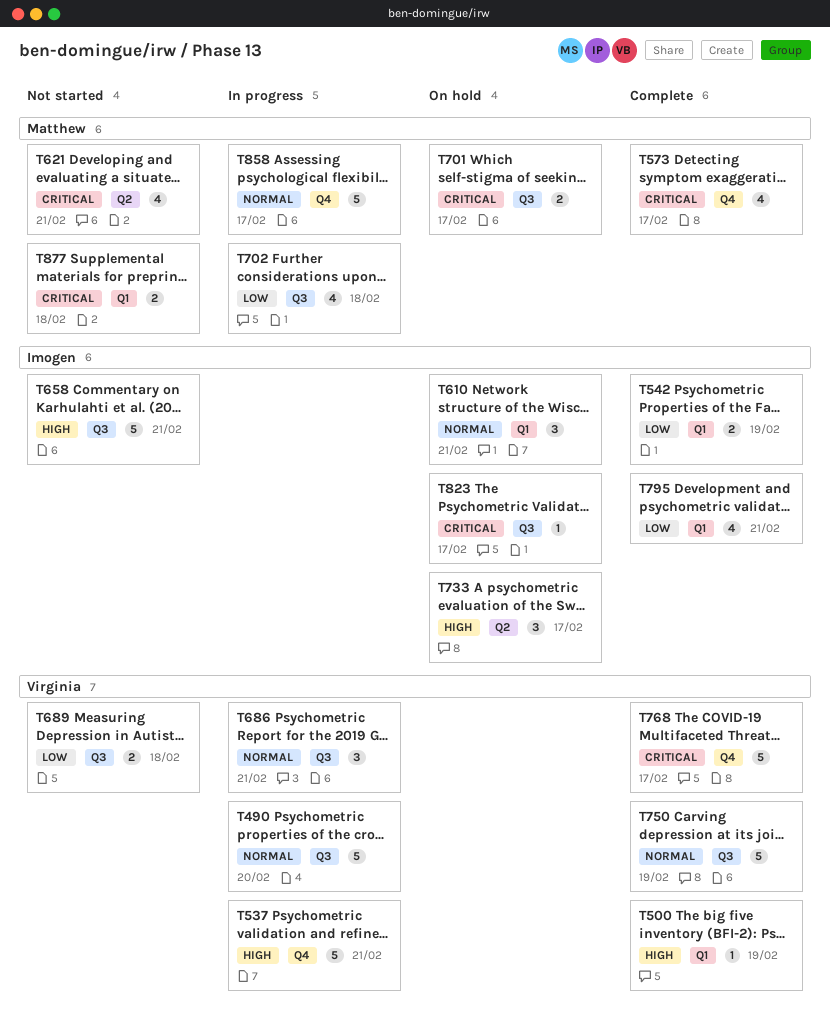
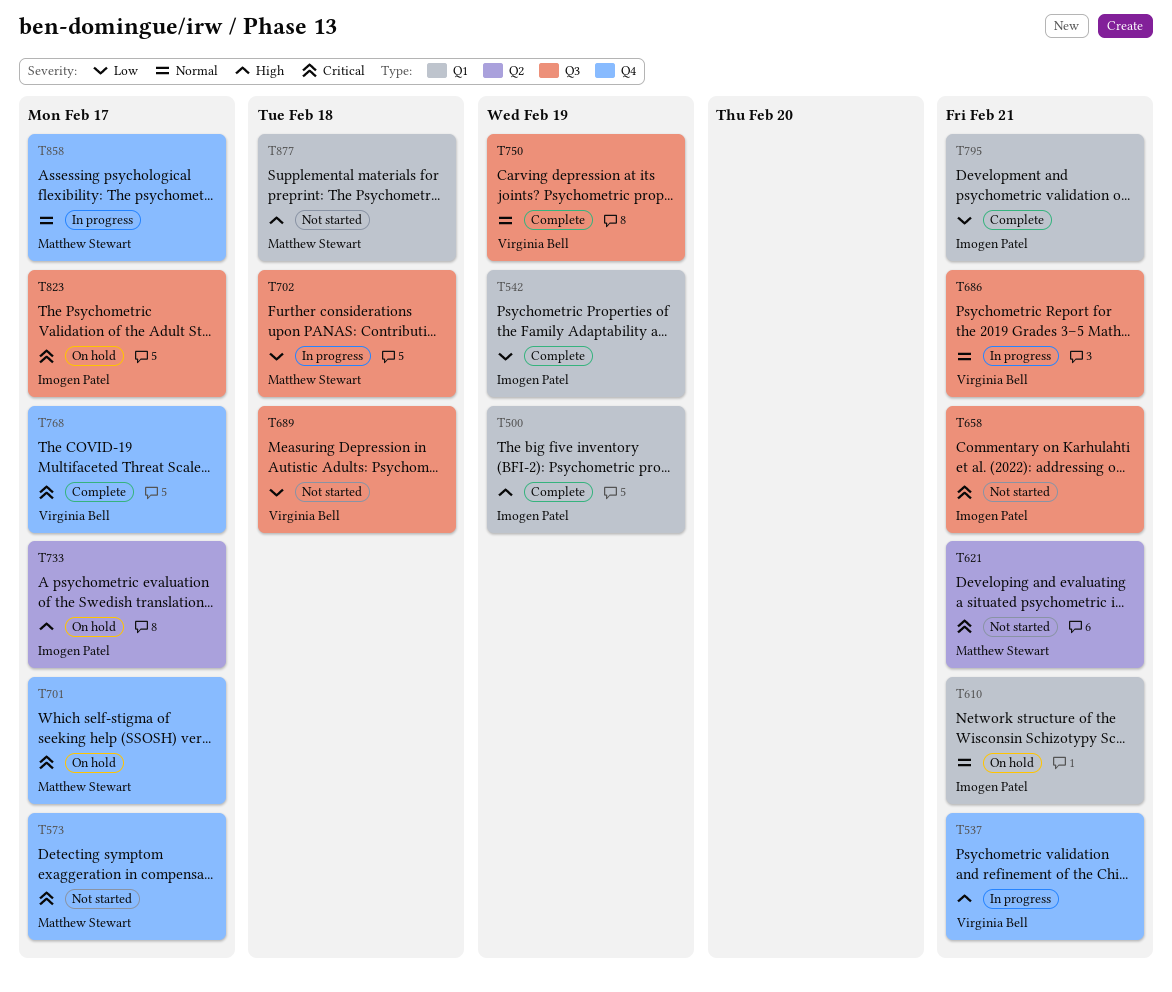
T490: present -> none
T500, owner: Virginia Bell -> Imogen Patel
T573, status: Complete -> Not started
T658, priority: High -> Critical
T701, label: Q3 -> Q4
T877, priority: Critical -> High

